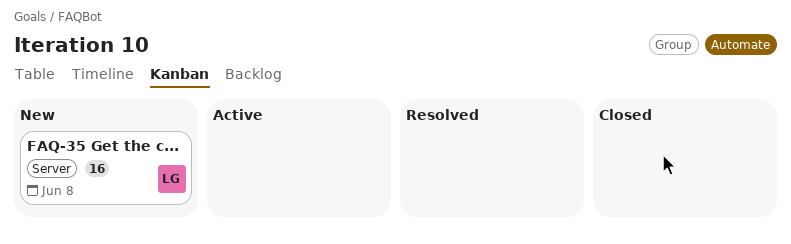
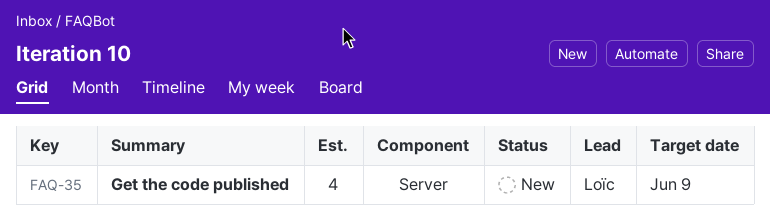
FAQ-35, estimate: 16 -> 4
FAQ-35, due: Jun 8 -> Jun 9

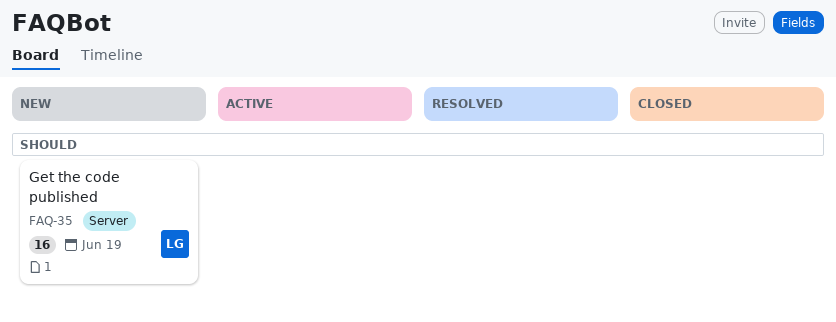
FAQ-35, estimate: 4 -> 16
FAQ-35, due: Jun 9 -> Jun 19

